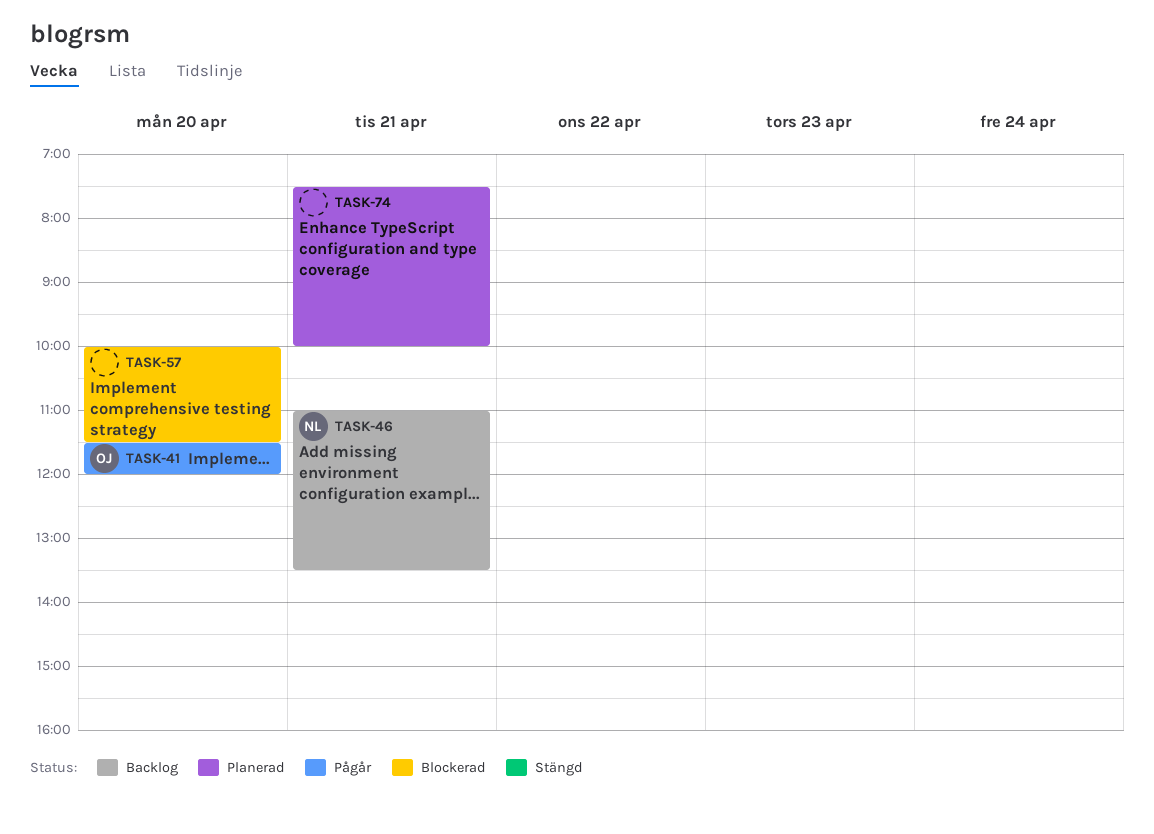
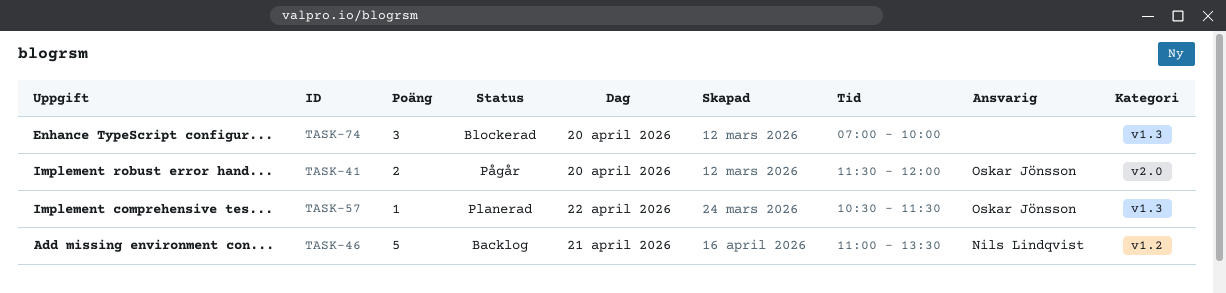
TASK-57, status: Blockerad -> Planerad
TASK-57, owner: none -> Oskar Jönsson
TASK-57, day: Apr 20 -> Apr 22
TASK-57, begins: 10:00 -> 10:30
TASK-74, status: Planerad -> Blockerad
TASK-74, day: Apr 21 -> Apr 20
TASK-74, begins: 07:30 -> 07:00

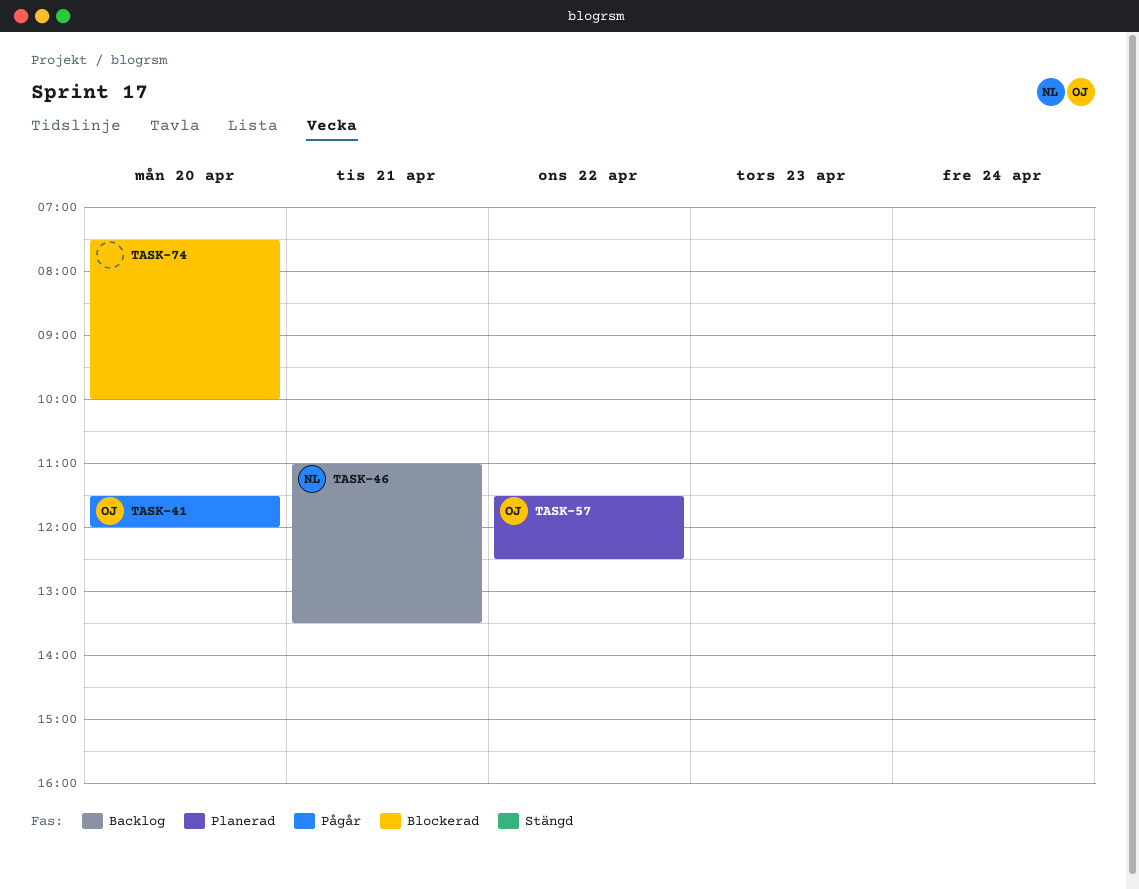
TASK-57, begins: 10:30 -> 11:30
TASK-57, ends: 11:30 -> 12:30
TASK-74, begins: 07:00 -> 07:30

